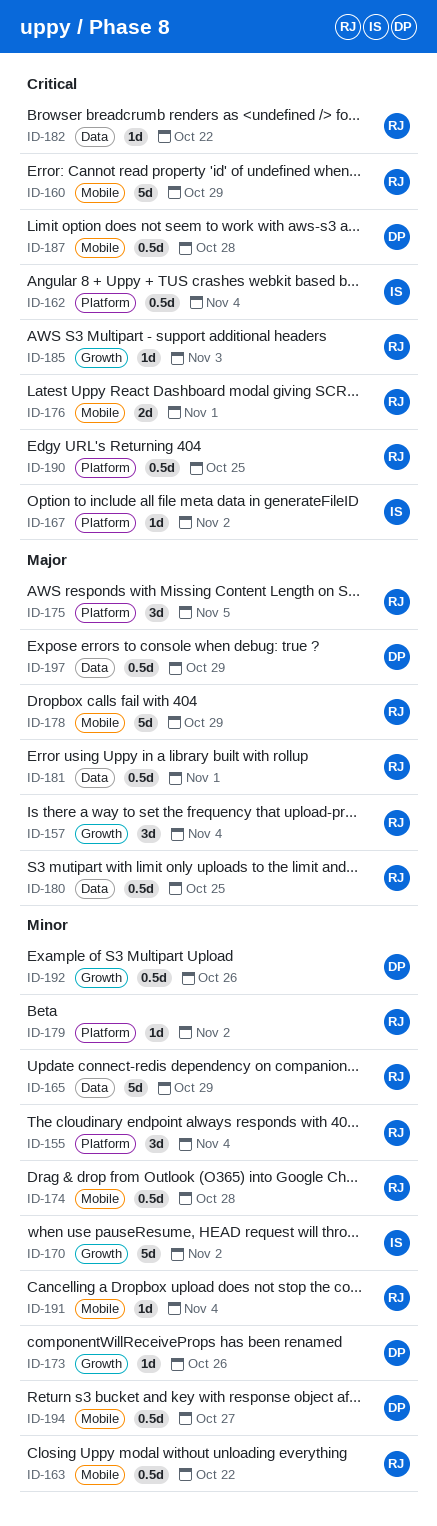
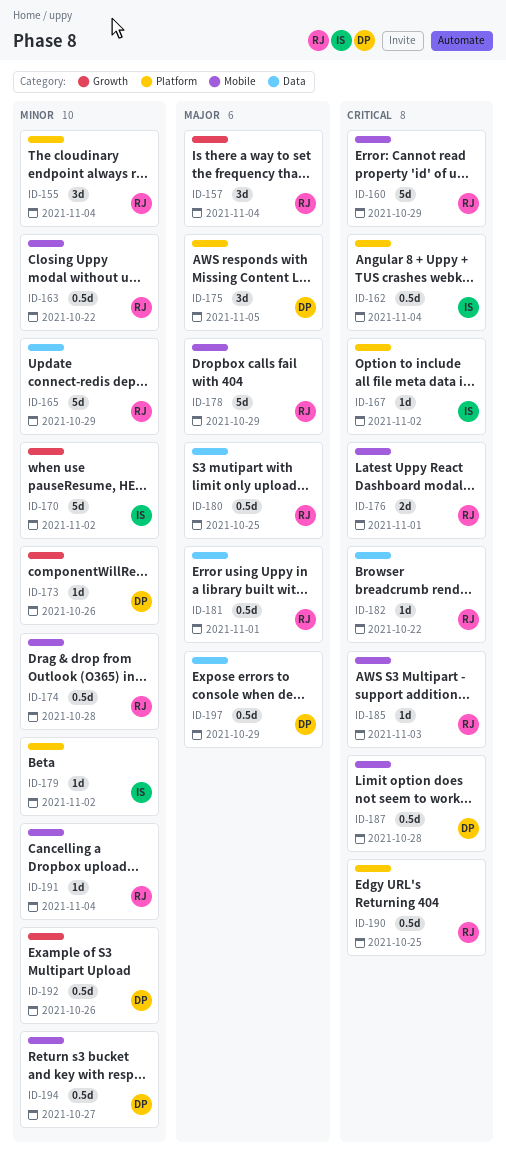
ID-175, owner: RJ -> DP
ID-179, owner: RJ -> IS
ID-185, label: Growth -> Mobile

